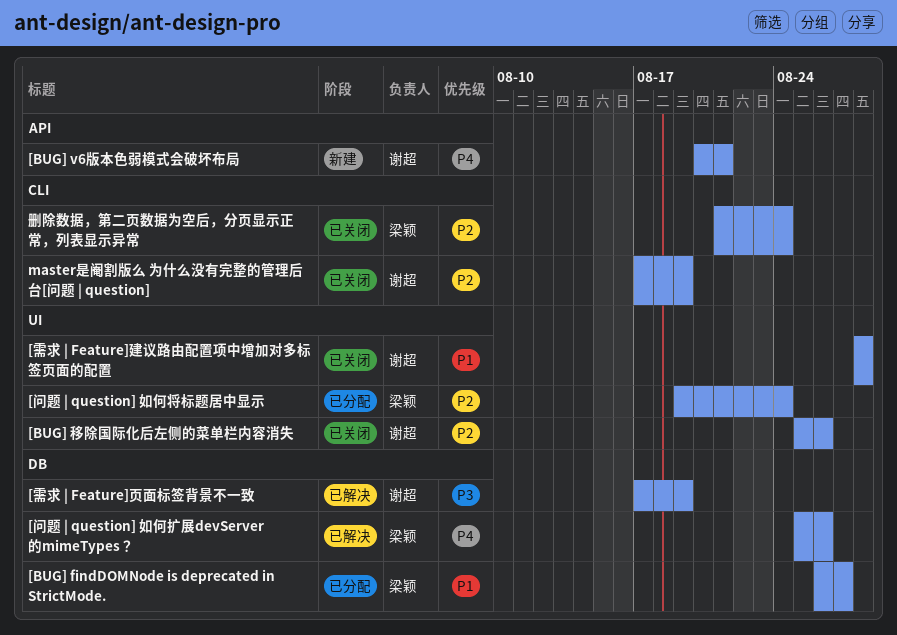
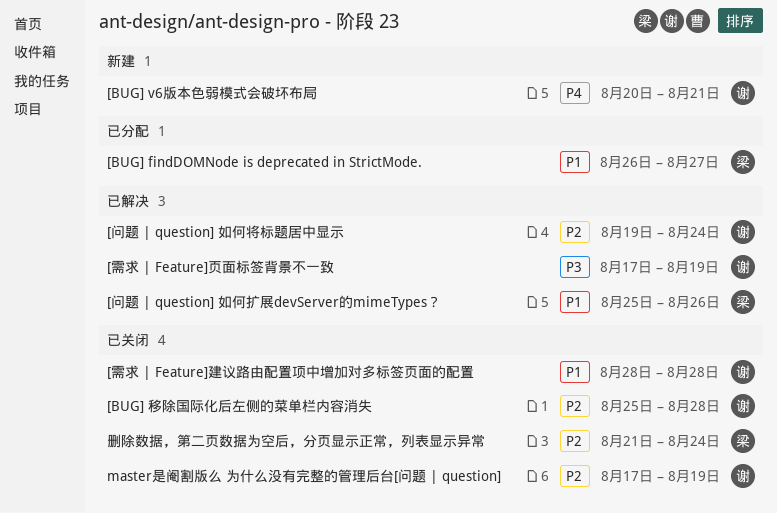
[BUG] 移除国际化后左侧的菜单栏内容消失, due: Aug 26 -> Aug 28
[问题 | question] 如何将标题居中显示, status: 已分配 -> 已解决
[问题 | question] 如何将标题居中显示, owner: 梁颖 -> 谢超
[问题 | question] 如何扩展devServer的mimeTypes？, priority: P4 -> P1

